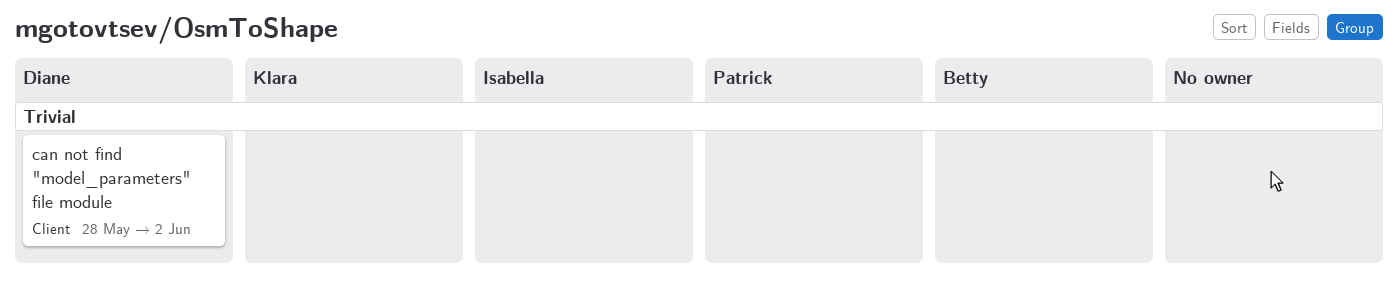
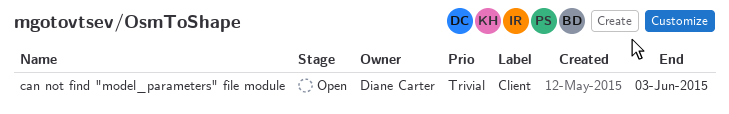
can not find "model_parameters" file module, due: Jun 2 -> Jun 3

